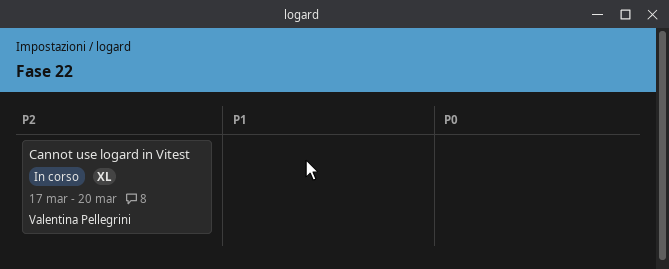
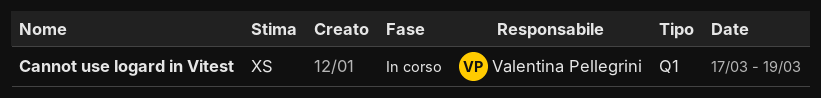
Cannot use logard in Vitest, estimate: XL -> XS
Cannot use logard in Vitest, due: Mar 20 -> Mar 19

